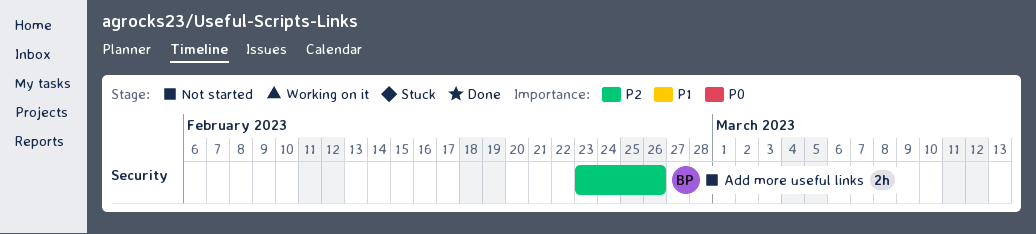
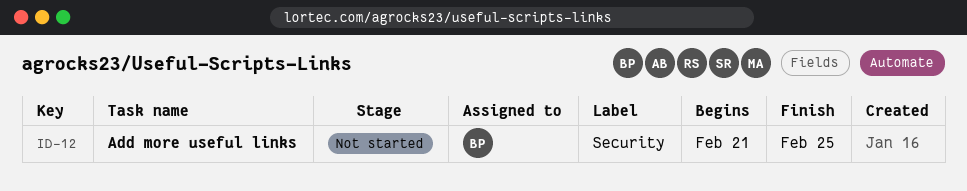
Add more useful links, start: Feb 23 -> Feb 21
Add more useful links, due: Feb 26 -> Feb 25

